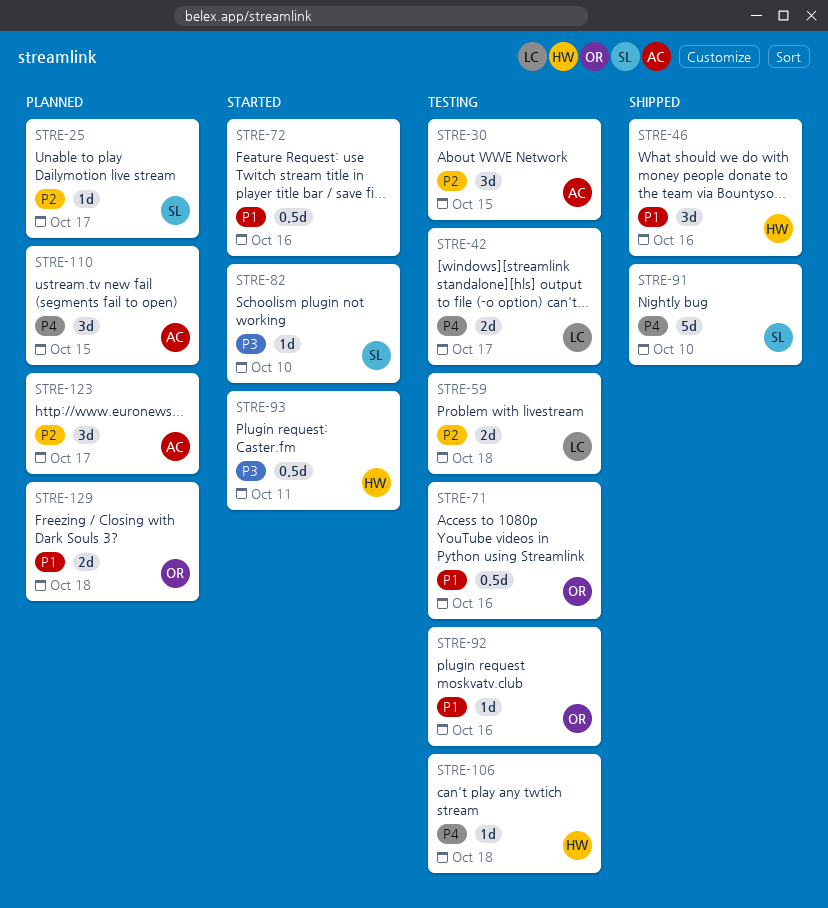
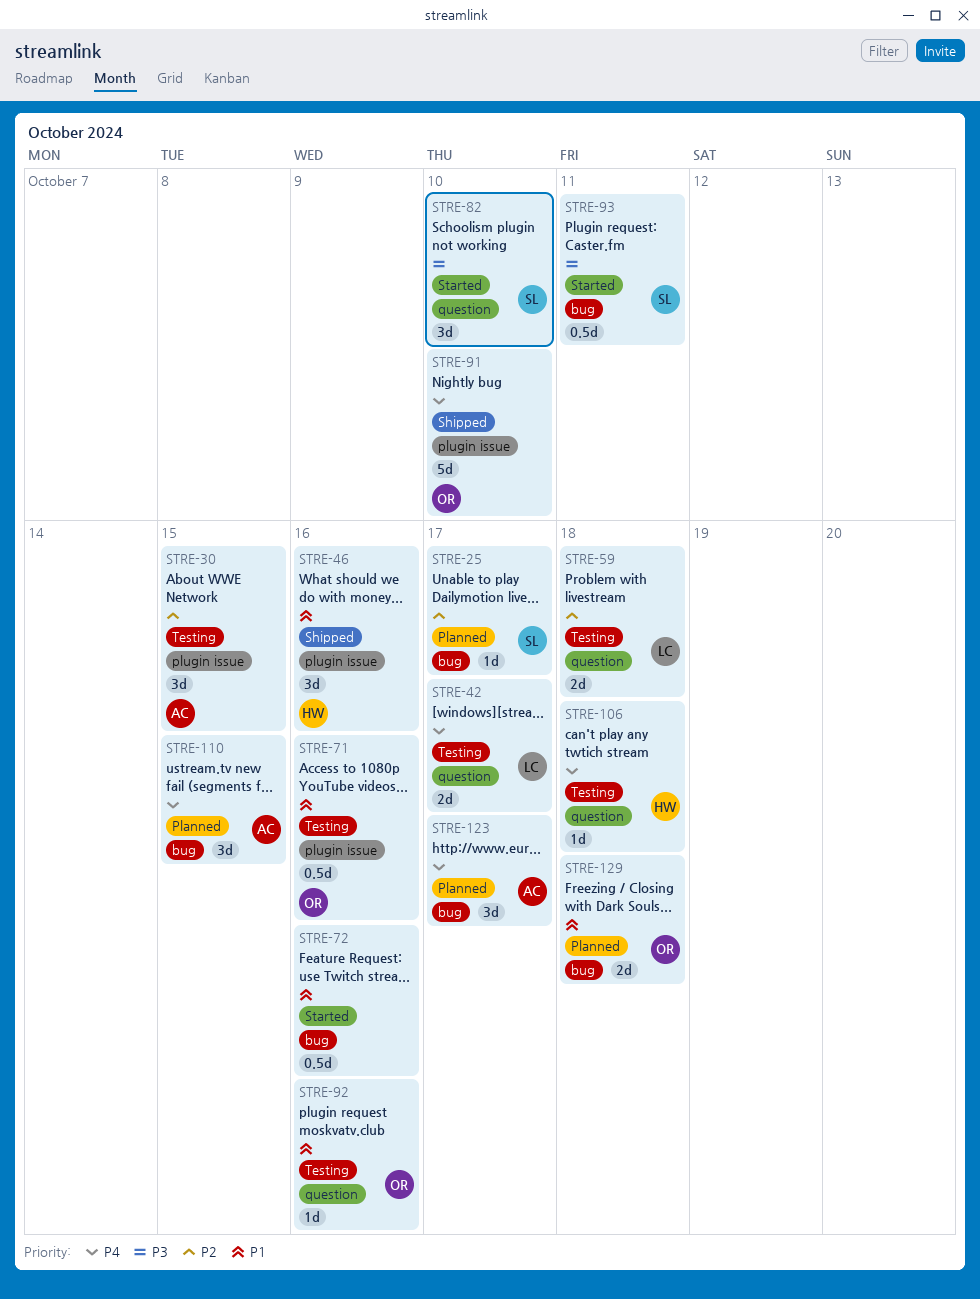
STRE-82, estimate: 1d -> 3d
STRE-91, owner: SL -> OR
STRE-93, owner: HW -> SL
STRE-123, priority: P2 -> P4

